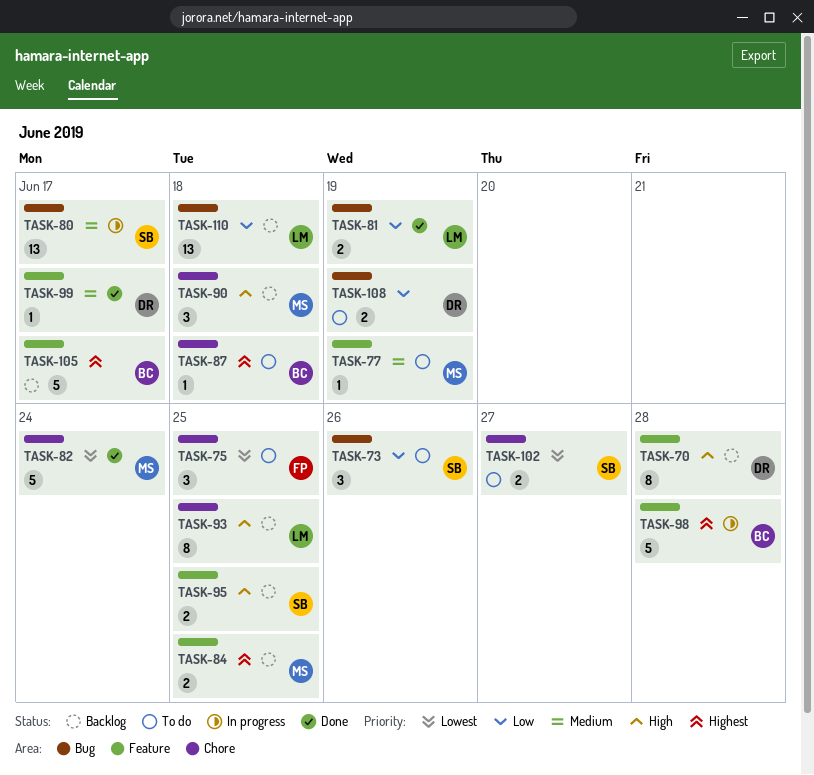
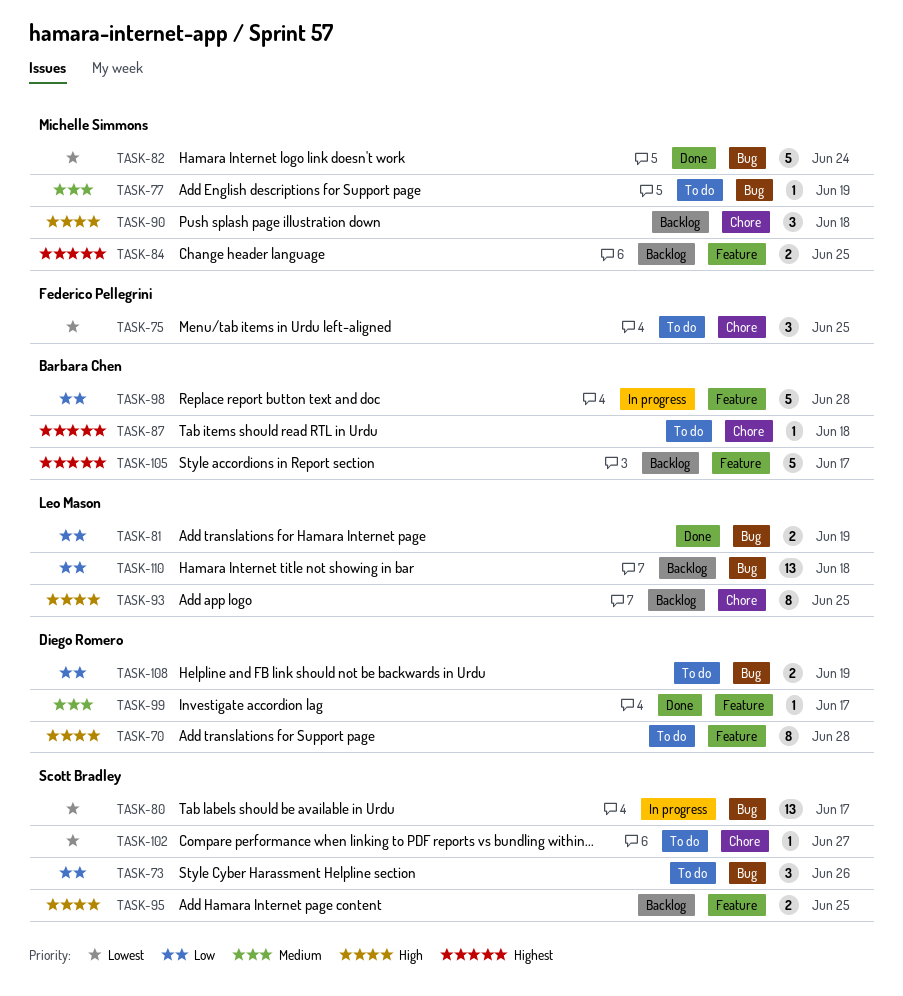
TASK-70, status: Backlog -> To do
TASK-77, label: Feature -> Bug
TASK-80, priority: Medium -> Lowest
TASK-82, label: Chore -> Bug
TASK-98, priority: Highest -> Low
TASK-102, estimate: 2 -> 1

